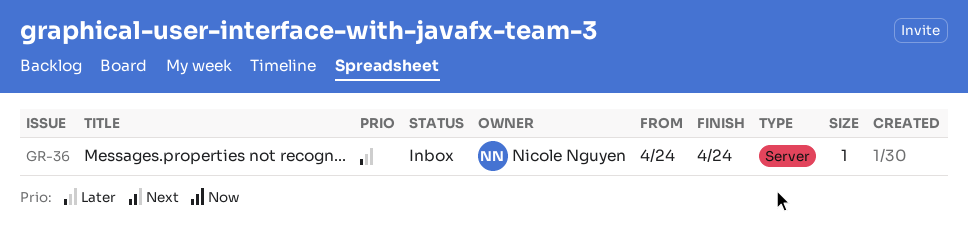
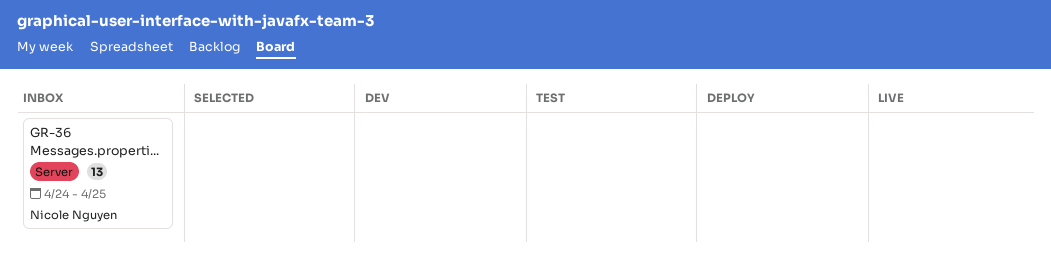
GR-36, estimate: 1 -> 13
GR-36, due: Apr 24 -> Apr 25

